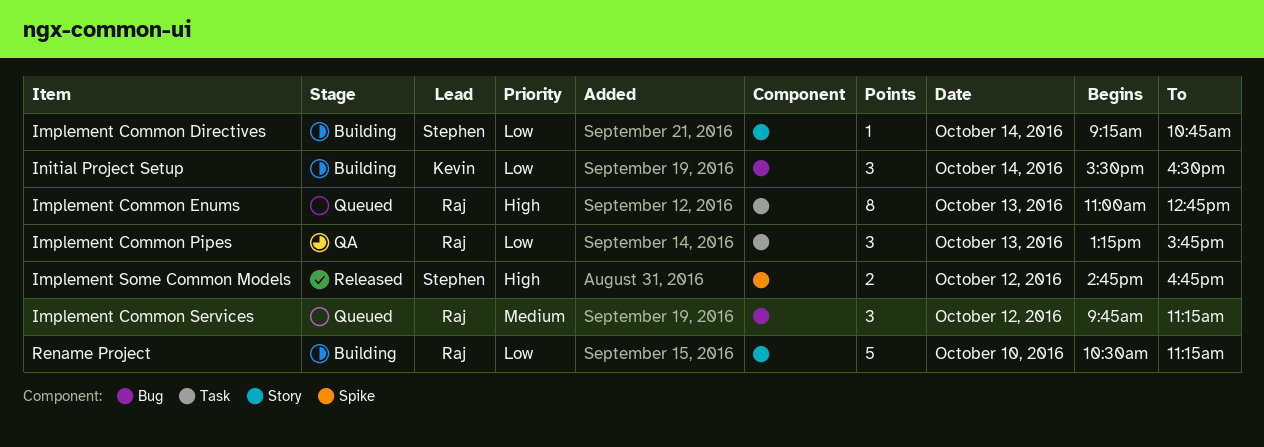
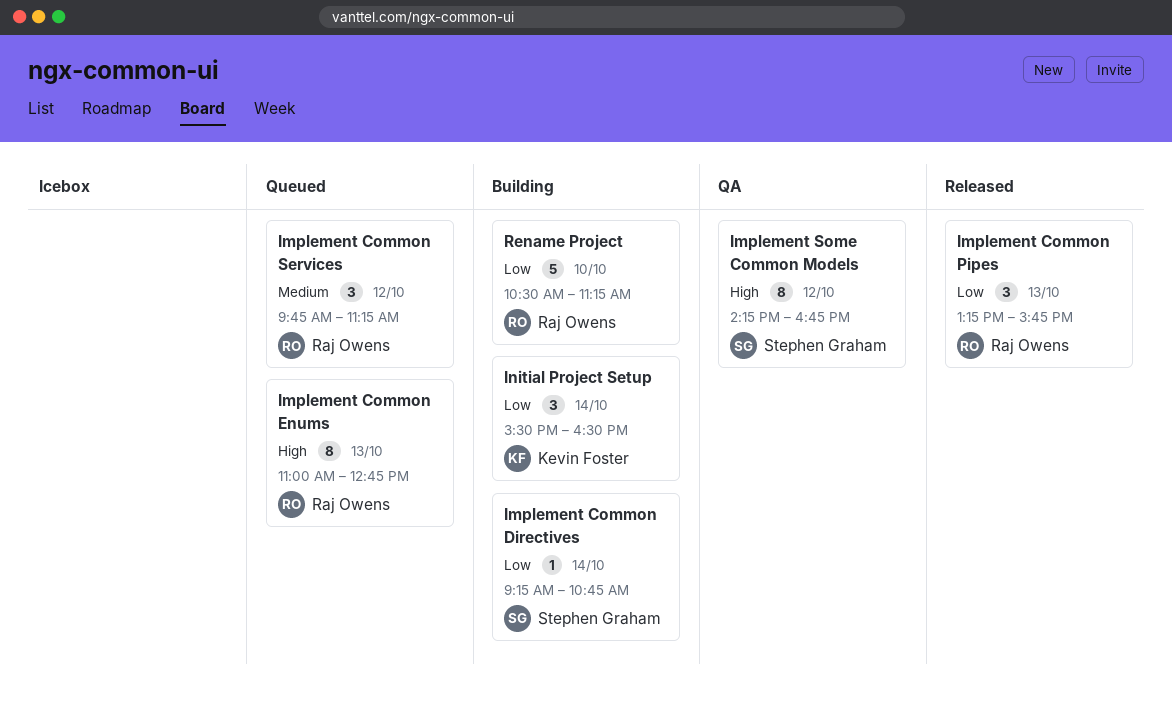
Implement Common Pipes, status: QA -> Released
Implement Some Common Models, status: Released -> QA
Implement Some Common Models, estimate: 2 -> 8
Implement Some Common Models, begins: 14:45 -> 14:15

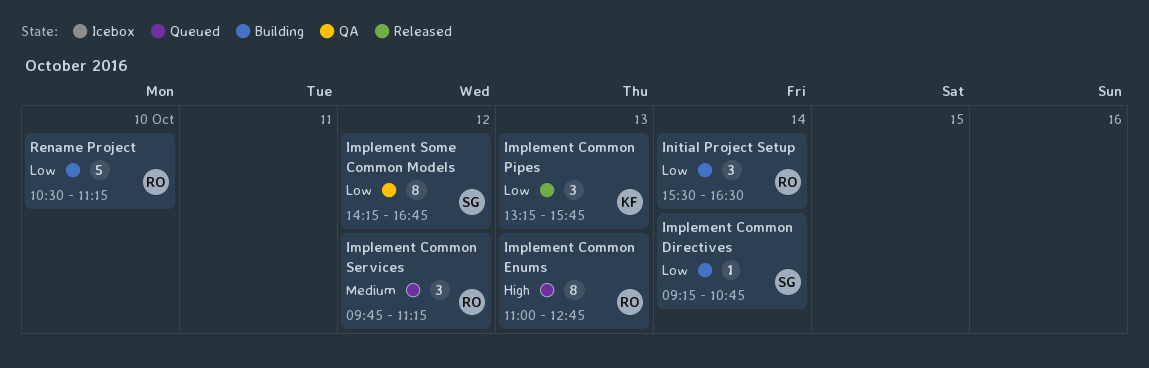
Implement Common Pipes, owner: Raj Owens -> Kevin Foster
Implement Some Common Models, priority: High -> Low
Initial Project Setup, owner: Kevin Foster -> Raj Owens

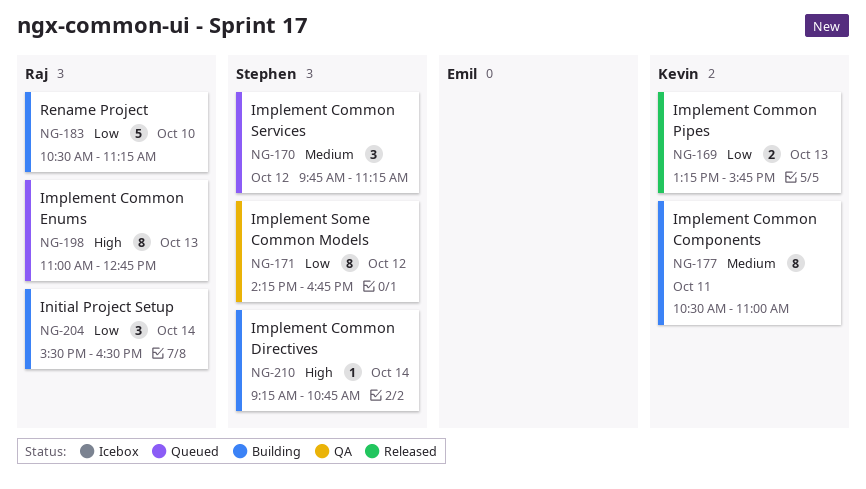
Implement Common Components: none -> present
Implement Common Directives, priority: Low -> High
Implement Common Pipes, estimate: 3 -> 2
Implement Common Services, owner: Raj -> Stephen

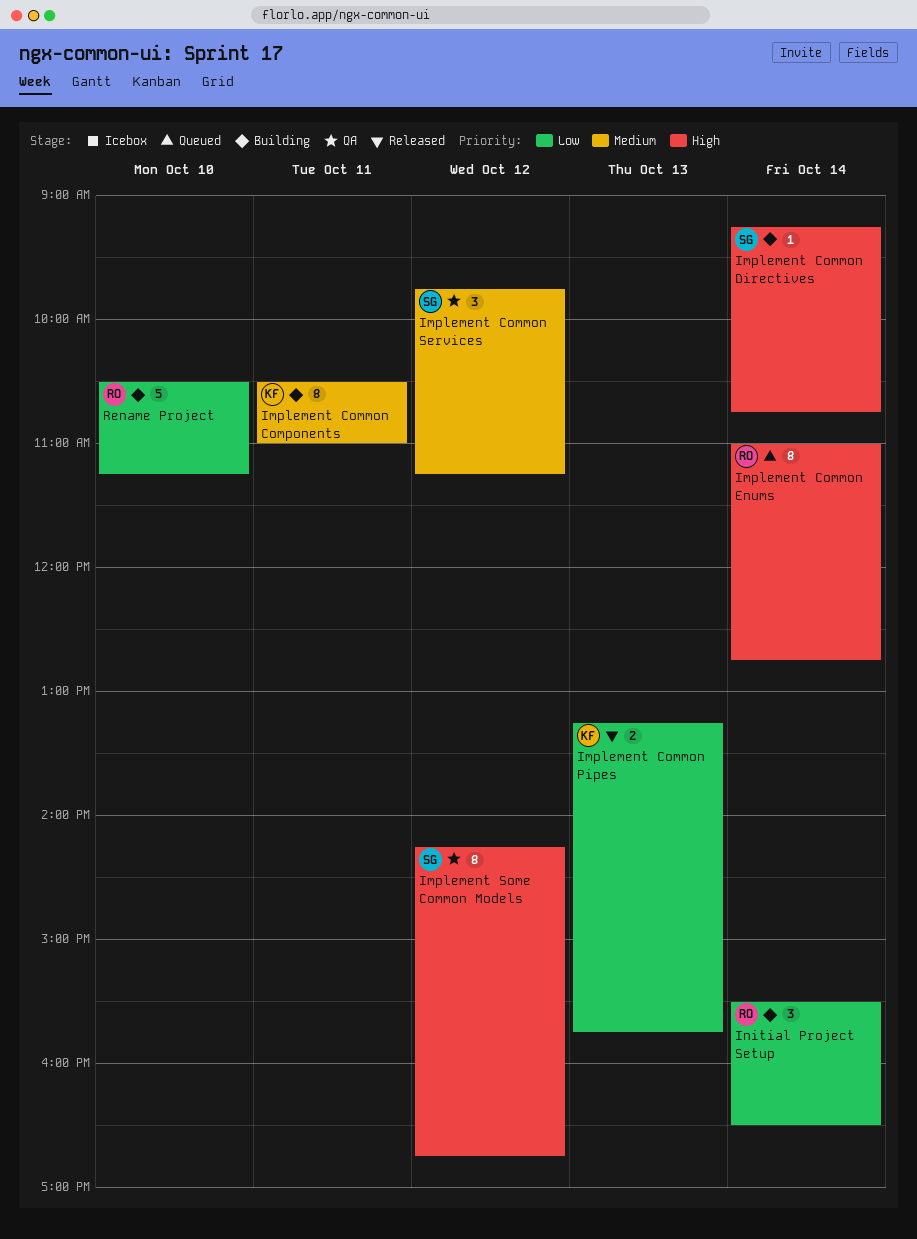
Implement Common Enums, day: Oct 13 -> Oct 14
Implement Common Services, status: Queued -> QA
Implement Some Common Models, priority: Low -> High

